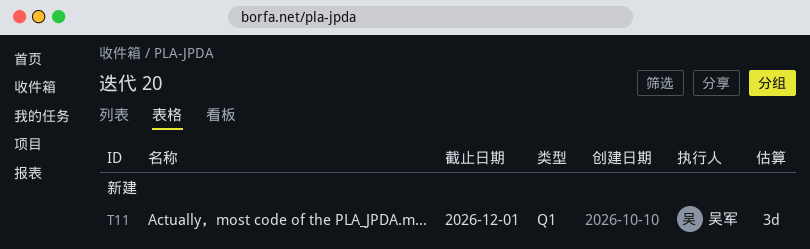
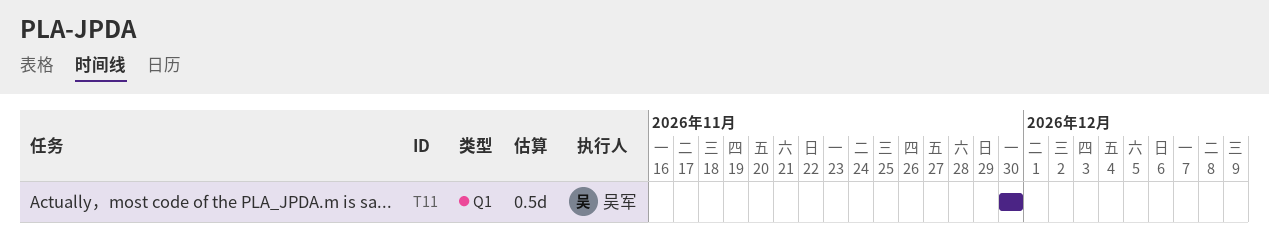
T11, estimate: 3d -> 0.5d
T11, due: Dec 1 -> Nov 30

